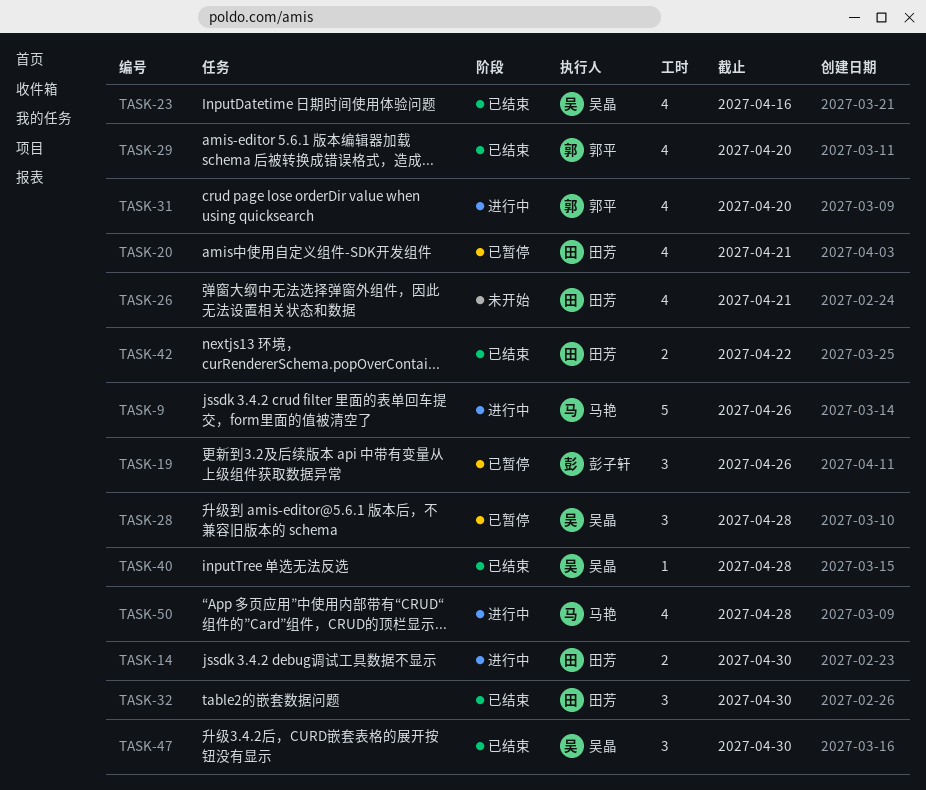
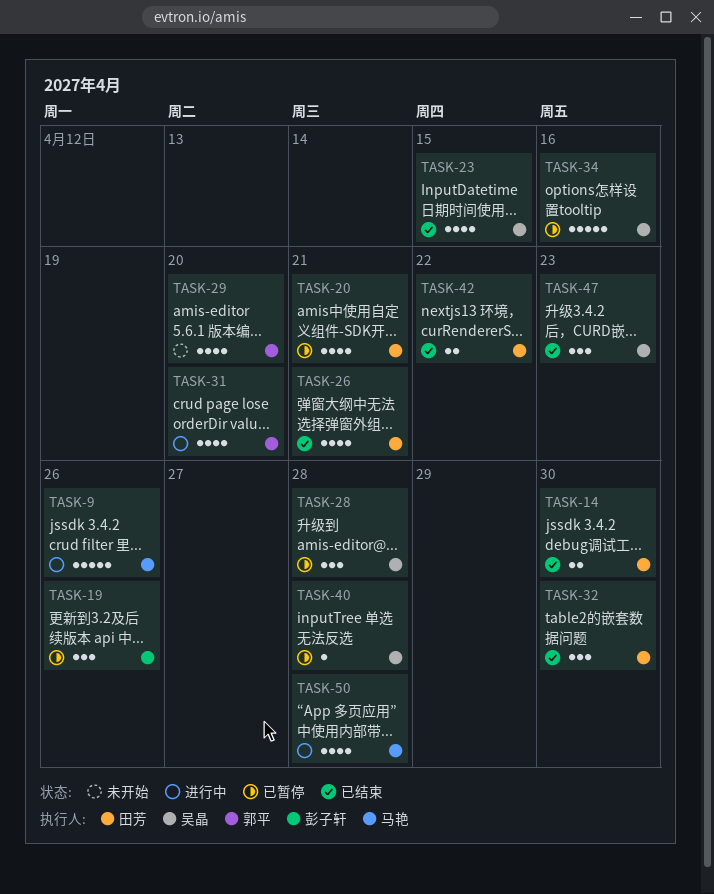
TASK-14, status: 进行中 -> 已结束
TASK-23, due: Apr 16 -> Apr 15
TASK-26, status: 未开始 -> 已结束
TASK-29, status: 已结束 -> 未开始
TASK-34: none -> present
TASK-40, status: 已结束 -> 已暂停
TASK-47, due: Apr 30 -> Apr 23

